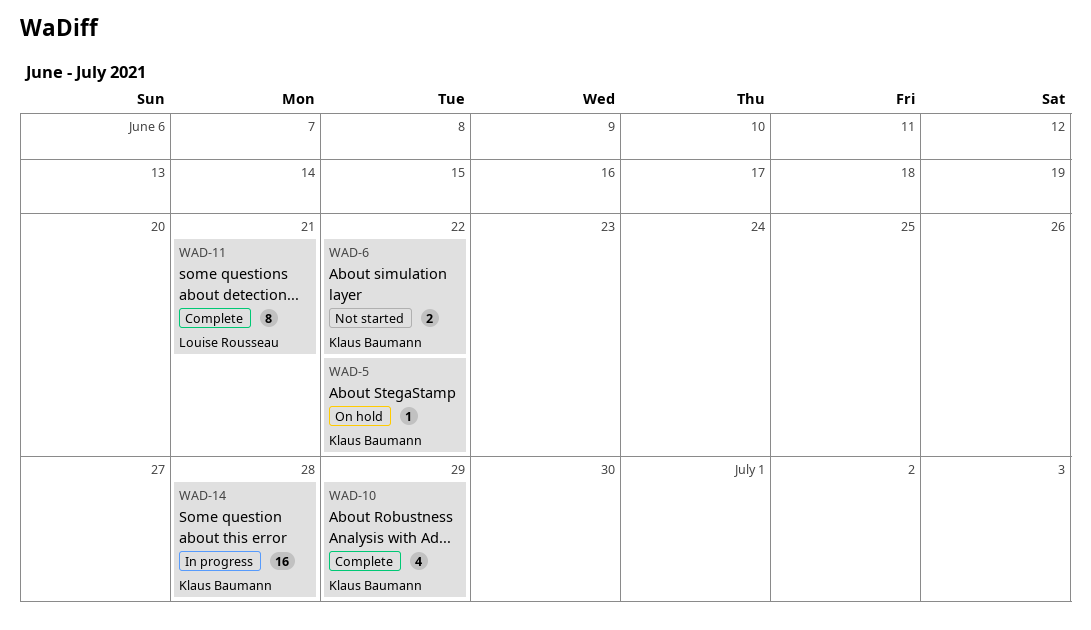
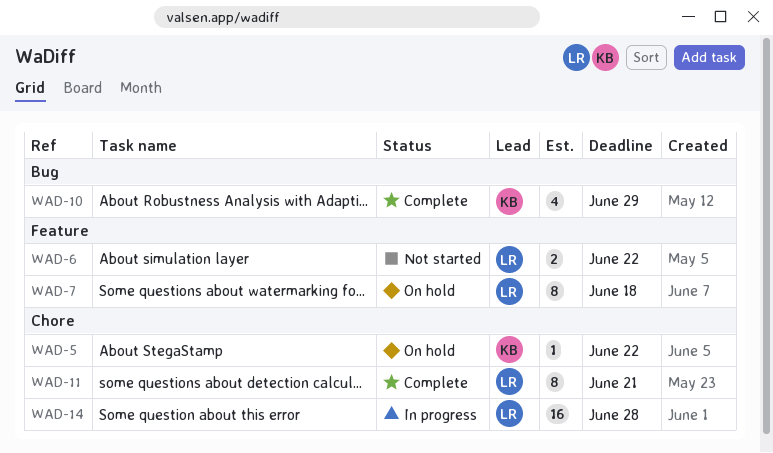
WAD-6, owner: Klaus Baumann -> Louise Rousseau
WAD-7: none -> present
WAD-14, owner: Klaus Baumann -> Louise Rousseau

